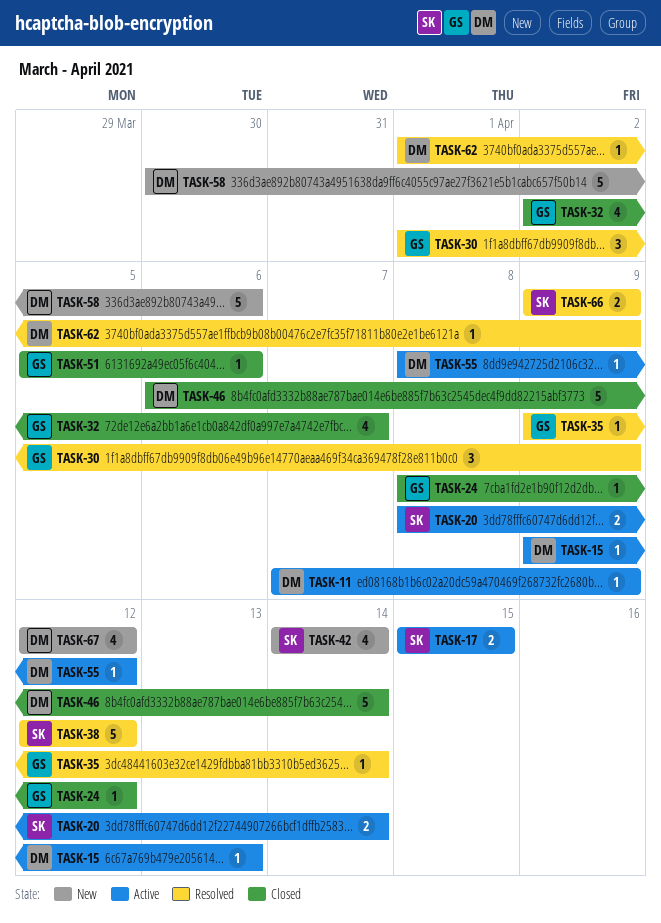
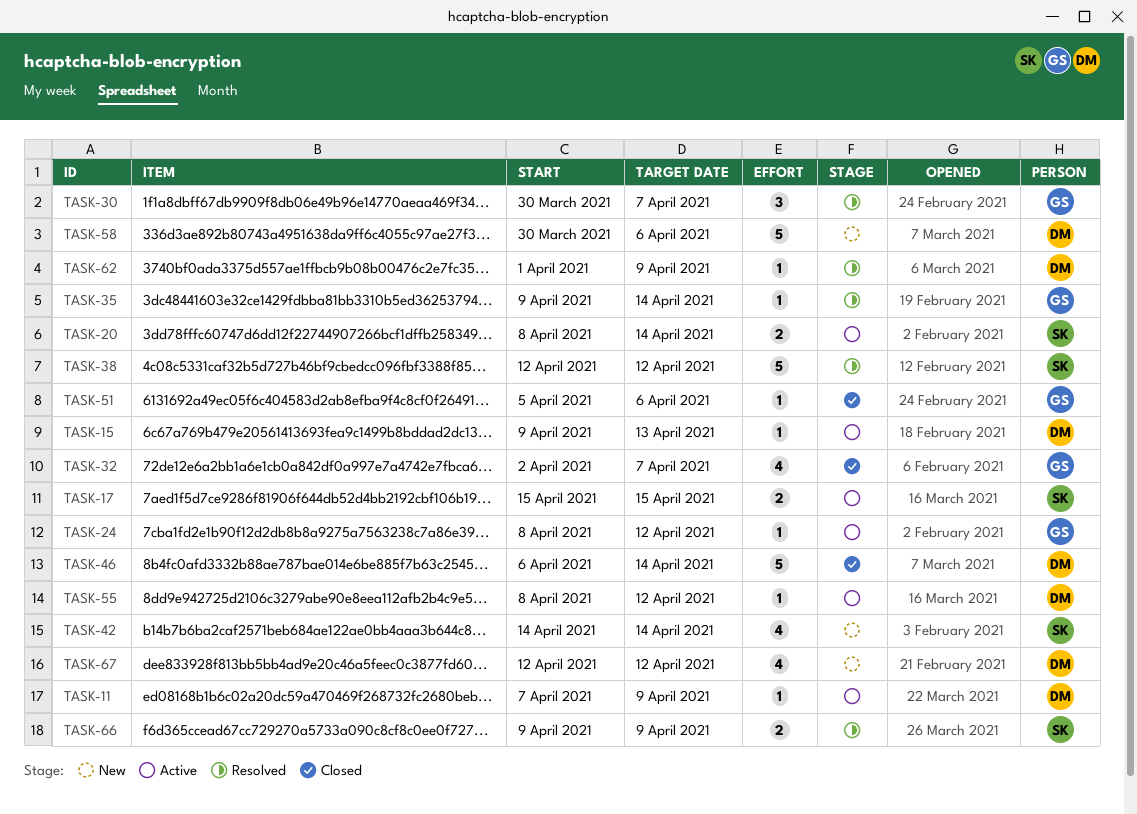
TASK-24, status: Closed -> Active
TASK-30, start: Apr 1 -> Mar 30
TASK-30, due: Apr 9 -> Apr 7

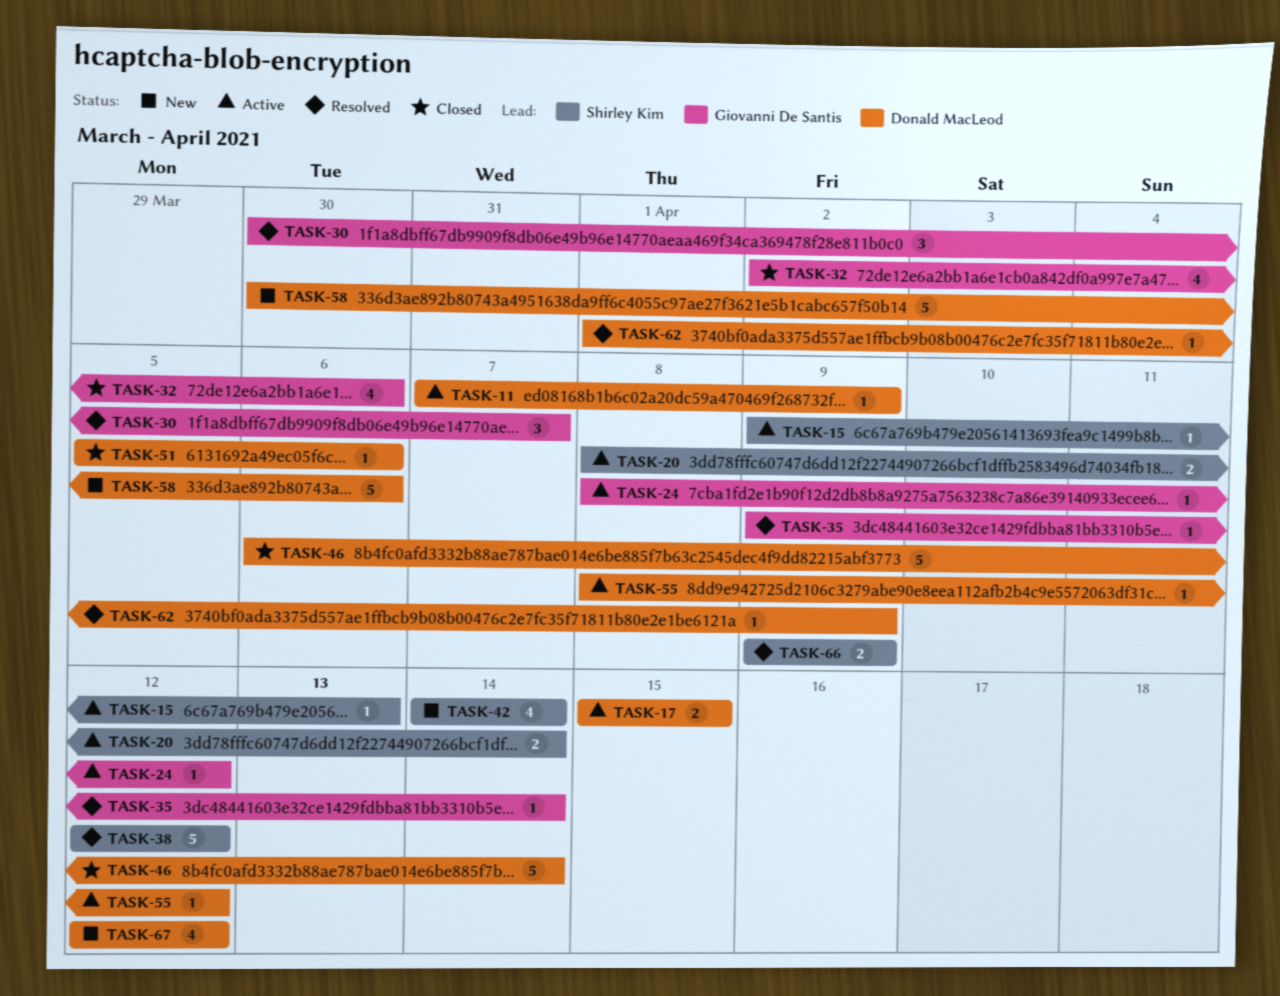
TASK-15, owner: Donald MacLeod -> Shirley Kim
TASK-17, owner: Shirley Kim -> Donald MacLeod
TASK-32, due: Apr 7 -> Apr 6
TASK-51, owner: Giovanni De Santis -> Donald MacLeod

